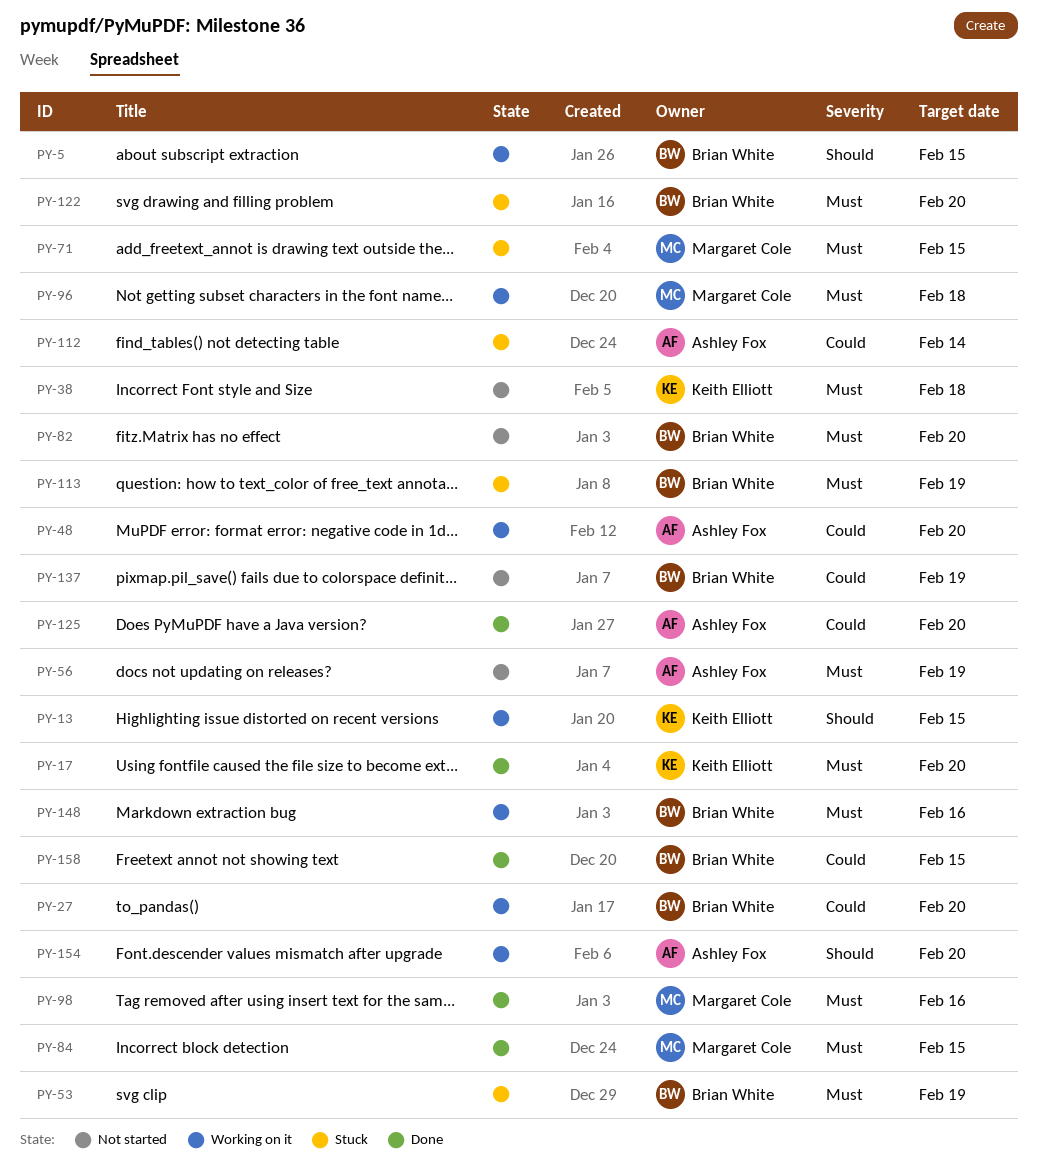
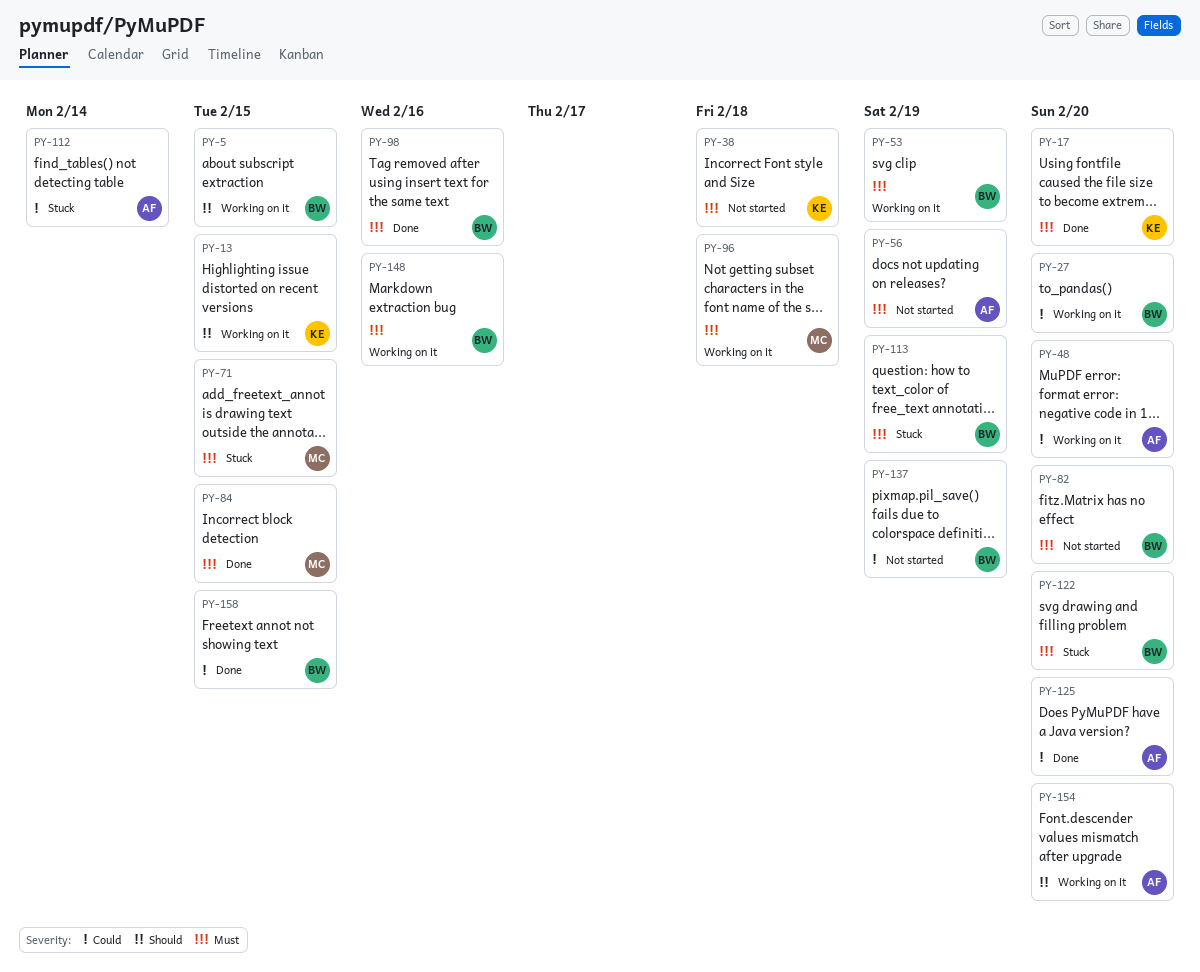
PY-53, status: Stuck -> Working on it
PY-98, owner: Margaret Cole -> Brian White

